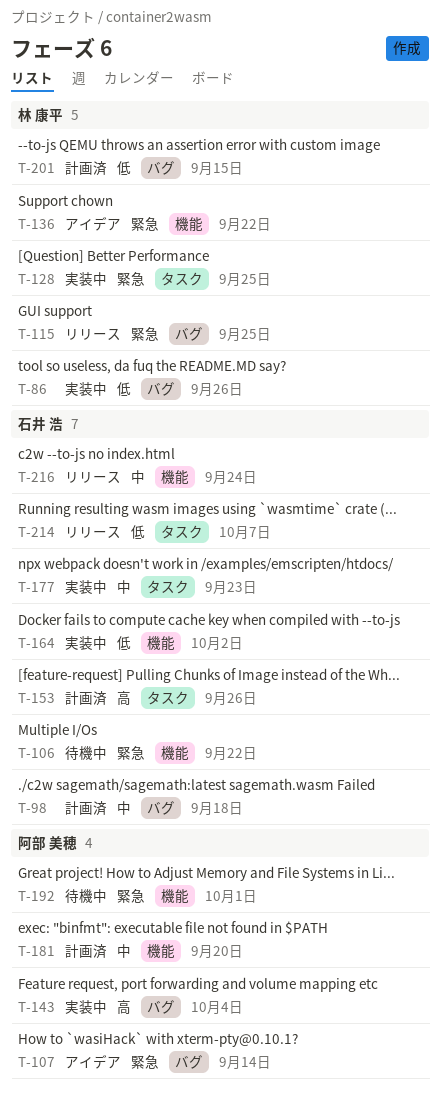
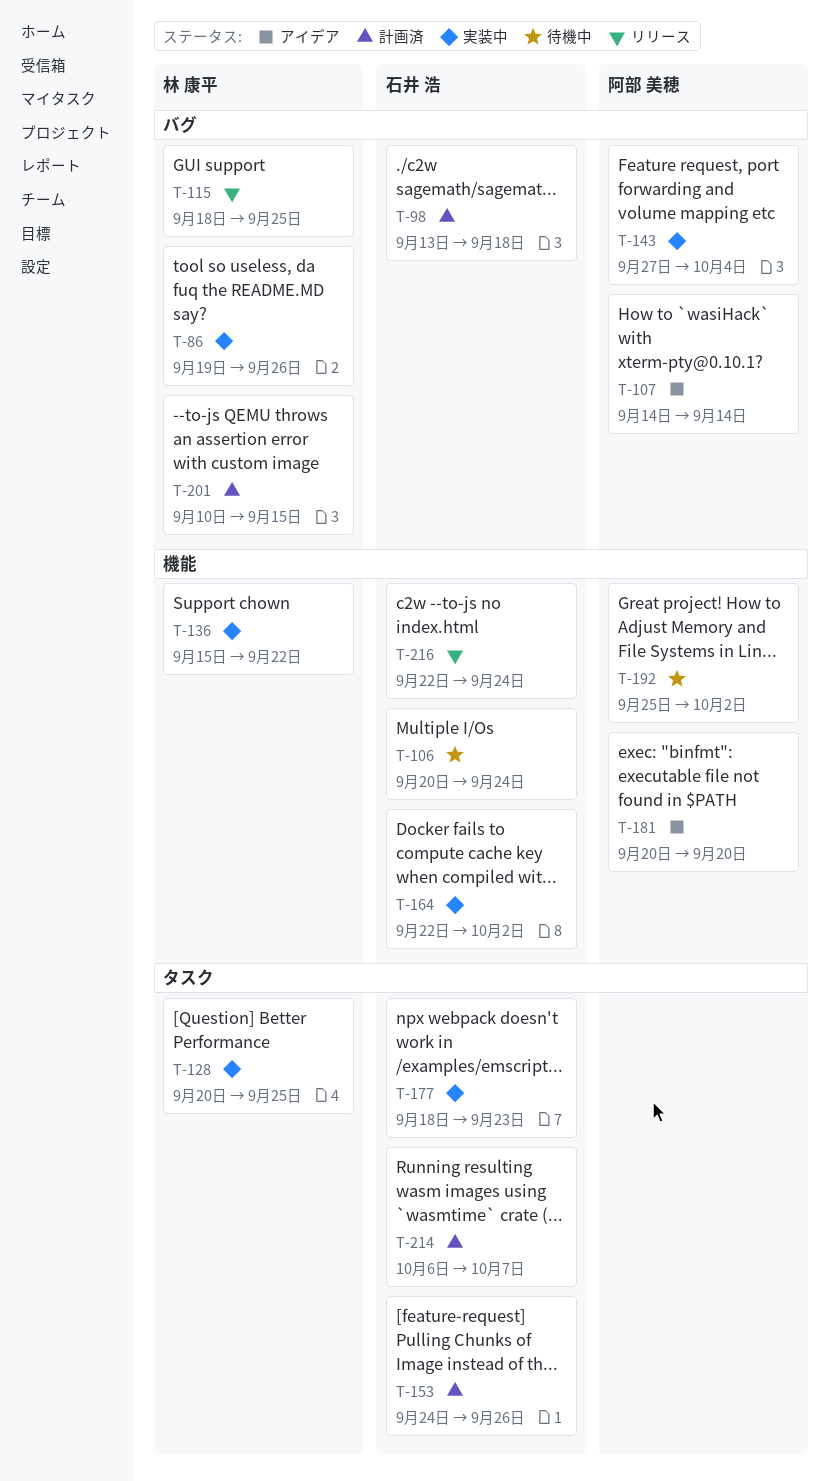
T-106, due: Sep 22 -> Sep 24
T-136, status: アイデア -> 実装中
T-181, status: 計画済 -> アイデア
T-192, due: Oct 1 -> Oct 2
T-214, status: リリース -> 計画済

